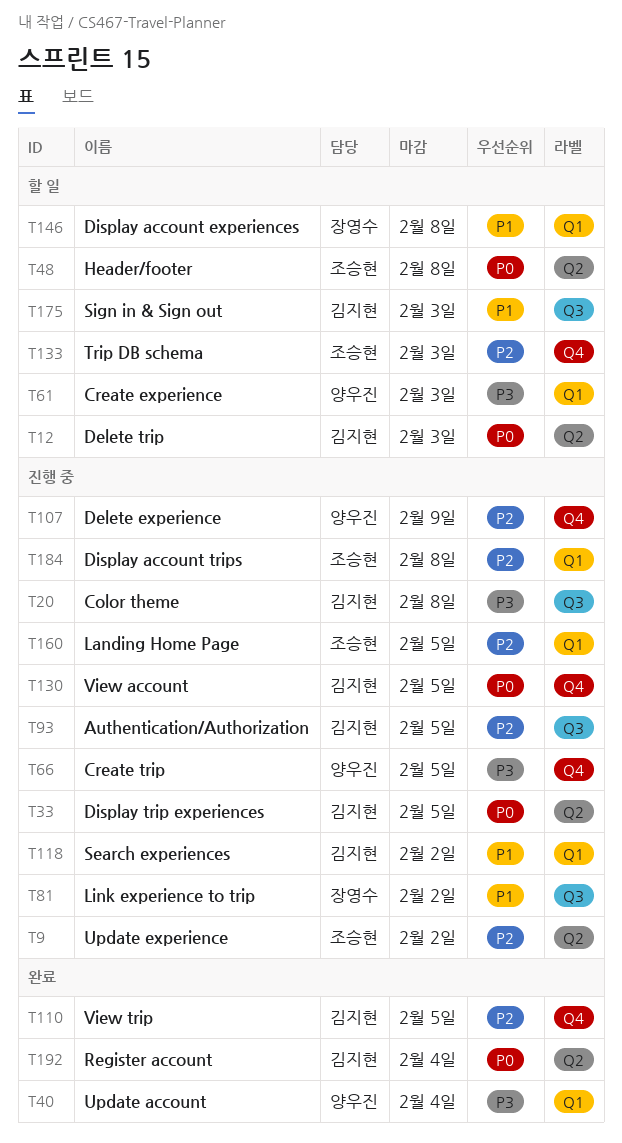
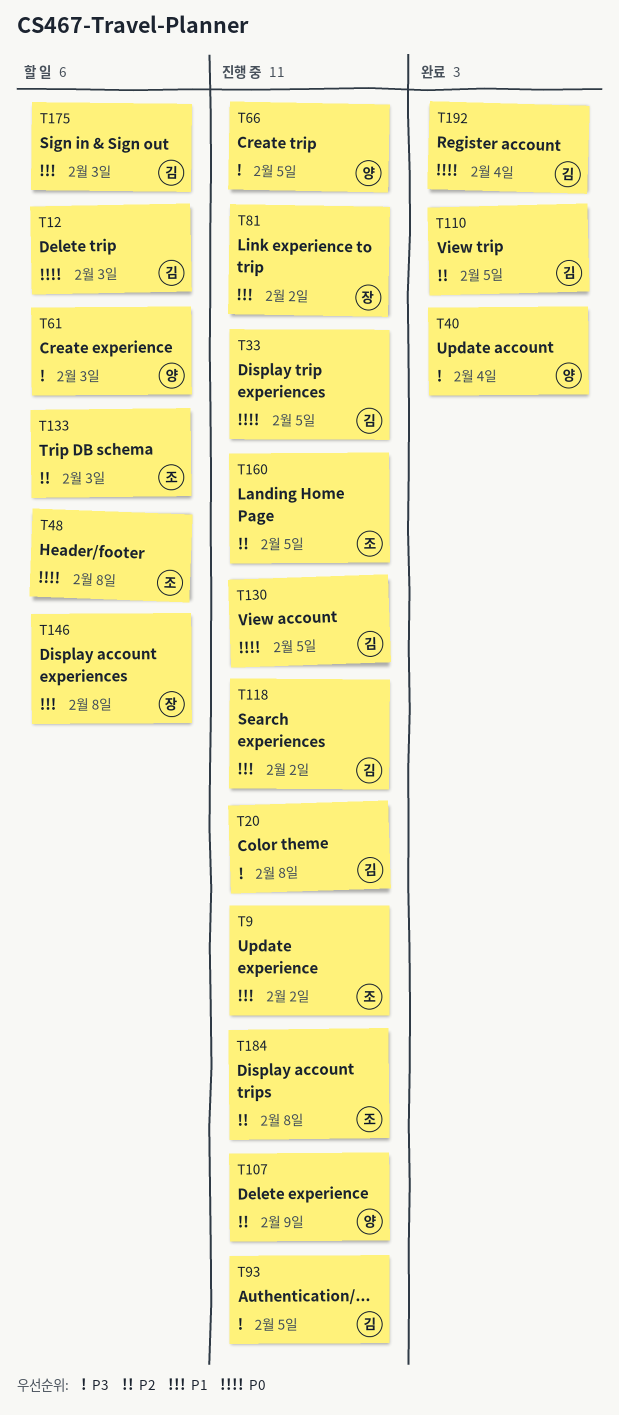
T9, priority: P2 -> P1
T93, priority: P2 -> P3

